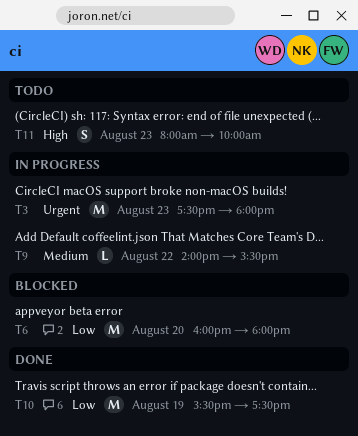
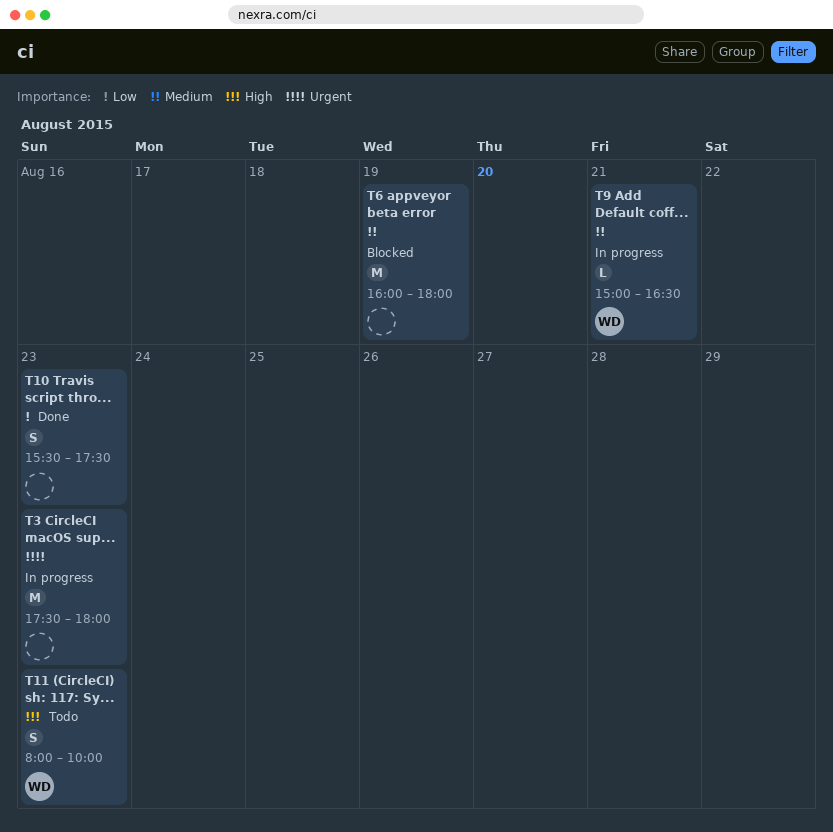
T6, priority: Low -> Medium
T6, day: Aug 20 -> Aug 19
T9, day: Aug 22 -> Aug 21
T9, begins: 14:00 -> 15:00
T9, ends: 15:30 -> 16:30
T10, estimate: M -> S
T10, day: Aug 19 -> Aug 23

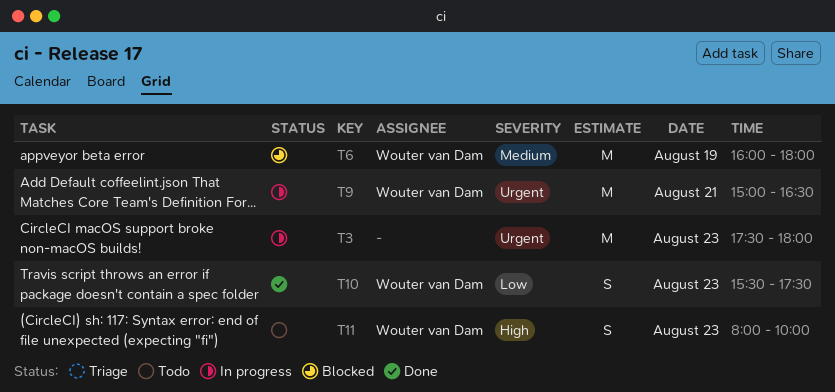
T6, owner: none -> Wouter van Dam
T9, priority: Medium -> Urgent
T9, estimate: L -> M
T10, owner: none -> Wouter van Dam

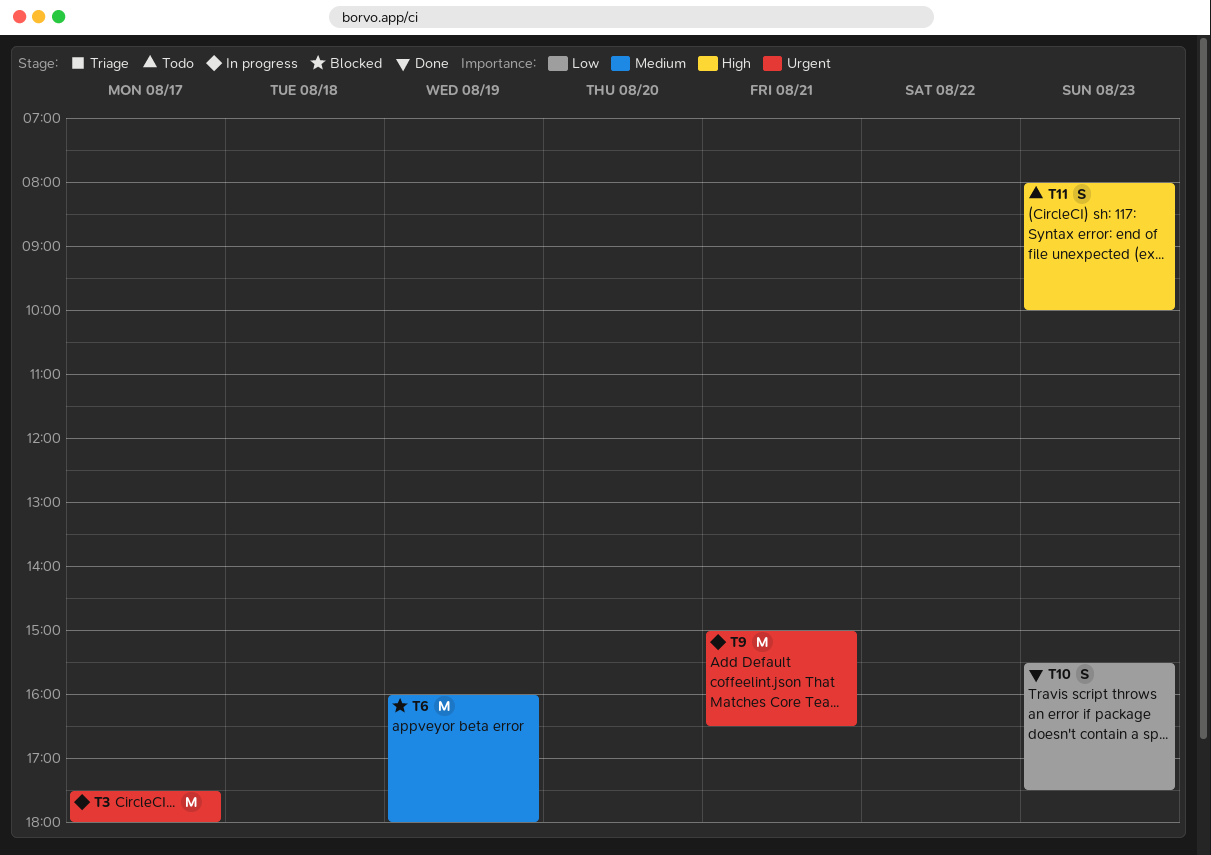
T3, day: Aug 23 -> Aug 17

